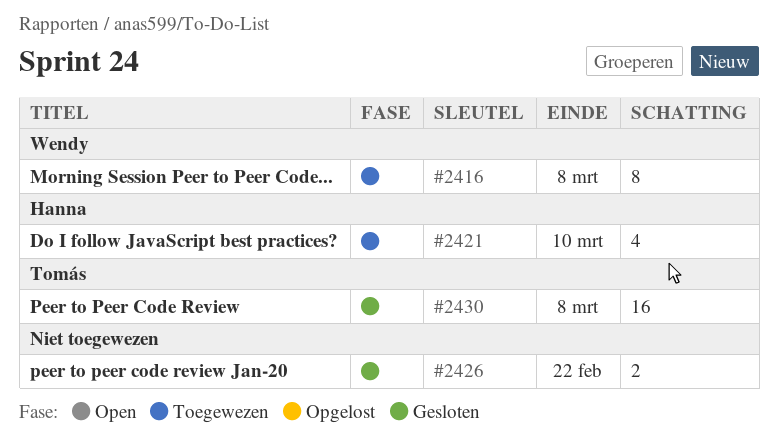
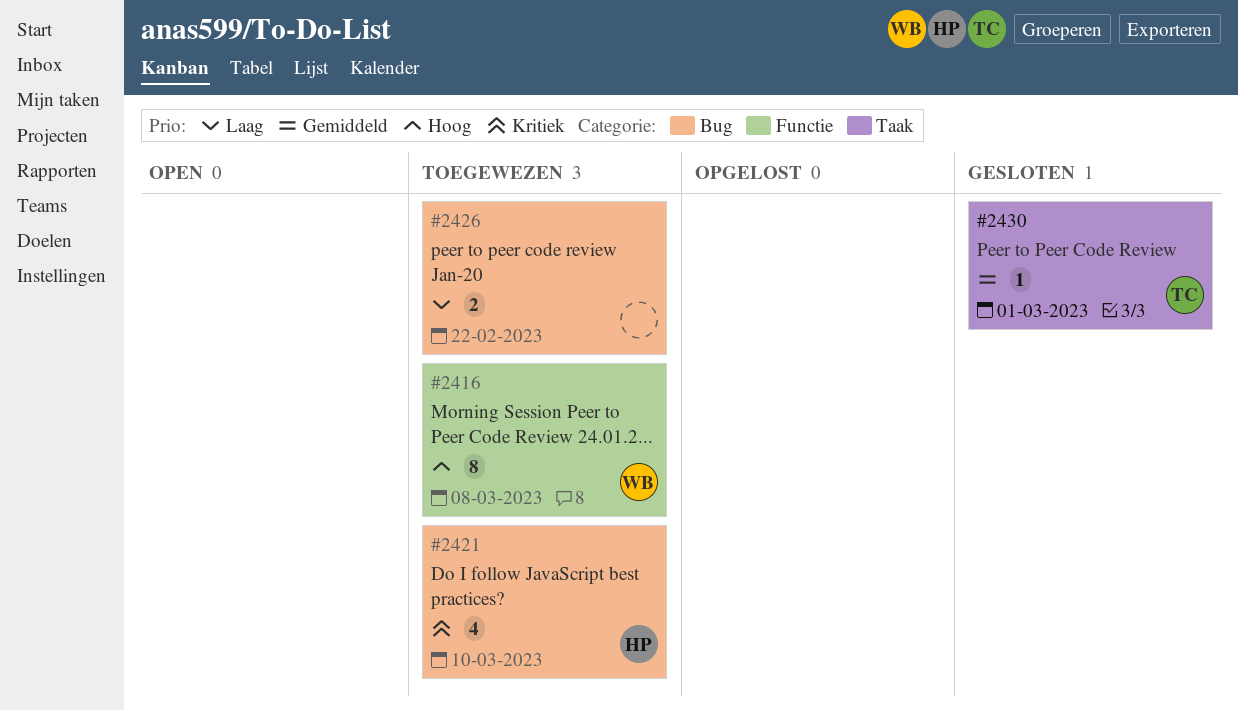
#2426, status: Gesloten -> Toegewezen
#2430, estimate: 16 -> 1
#2430, due: Mar 8 -> Mar 1

